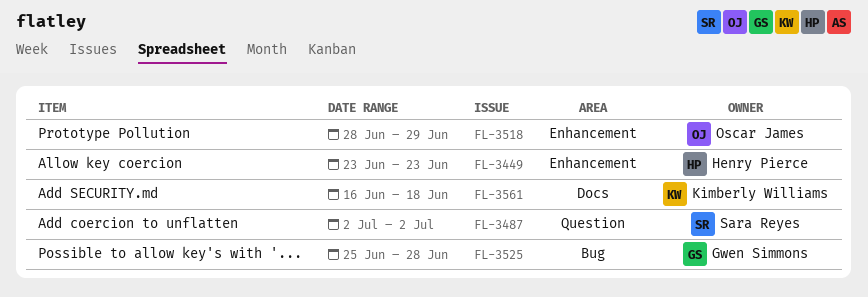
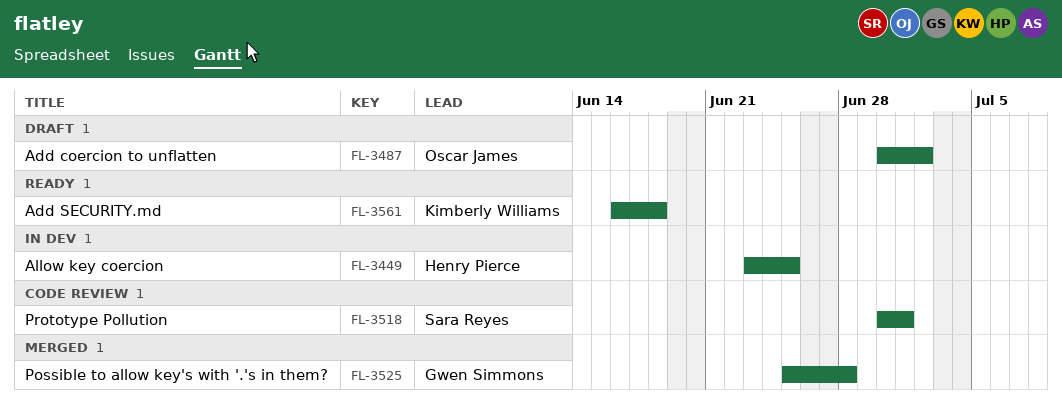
FL-3449, due: Jun 23 -> Jun 25
FL-3487, owner: Sara Reyes -> Oscar James
FL-3487, start: Jul 2 -> Jun 30
FL-3518, owner: Oscar James -> Sara Reyes
FL-3518, start: Jun 28 -> Jun 30
FL-3518, due: Jun 29 -> Jul 1

